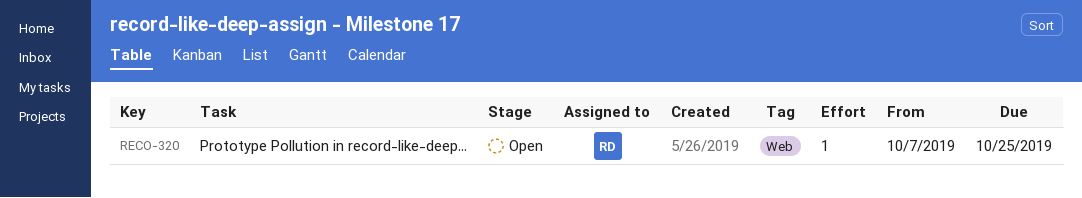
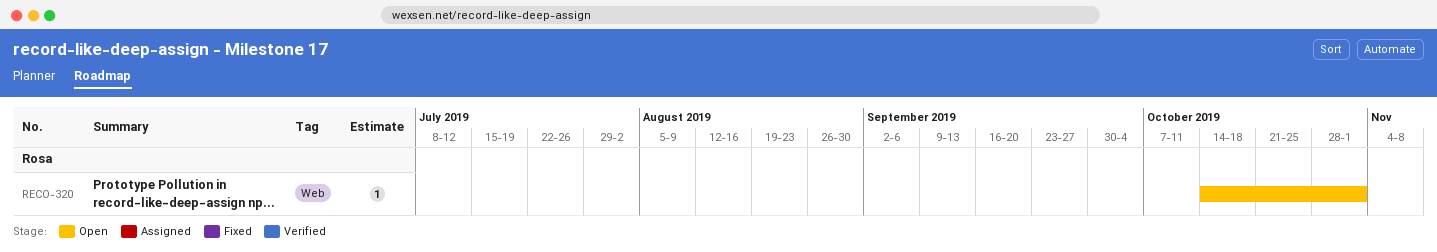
RECO-320, start: Oct 7 -> Oct 14
RECO-320, due: Oct 25 -> Nov 1

